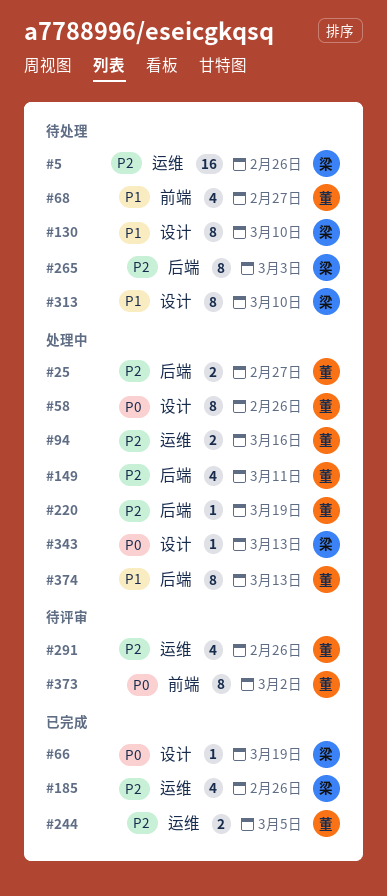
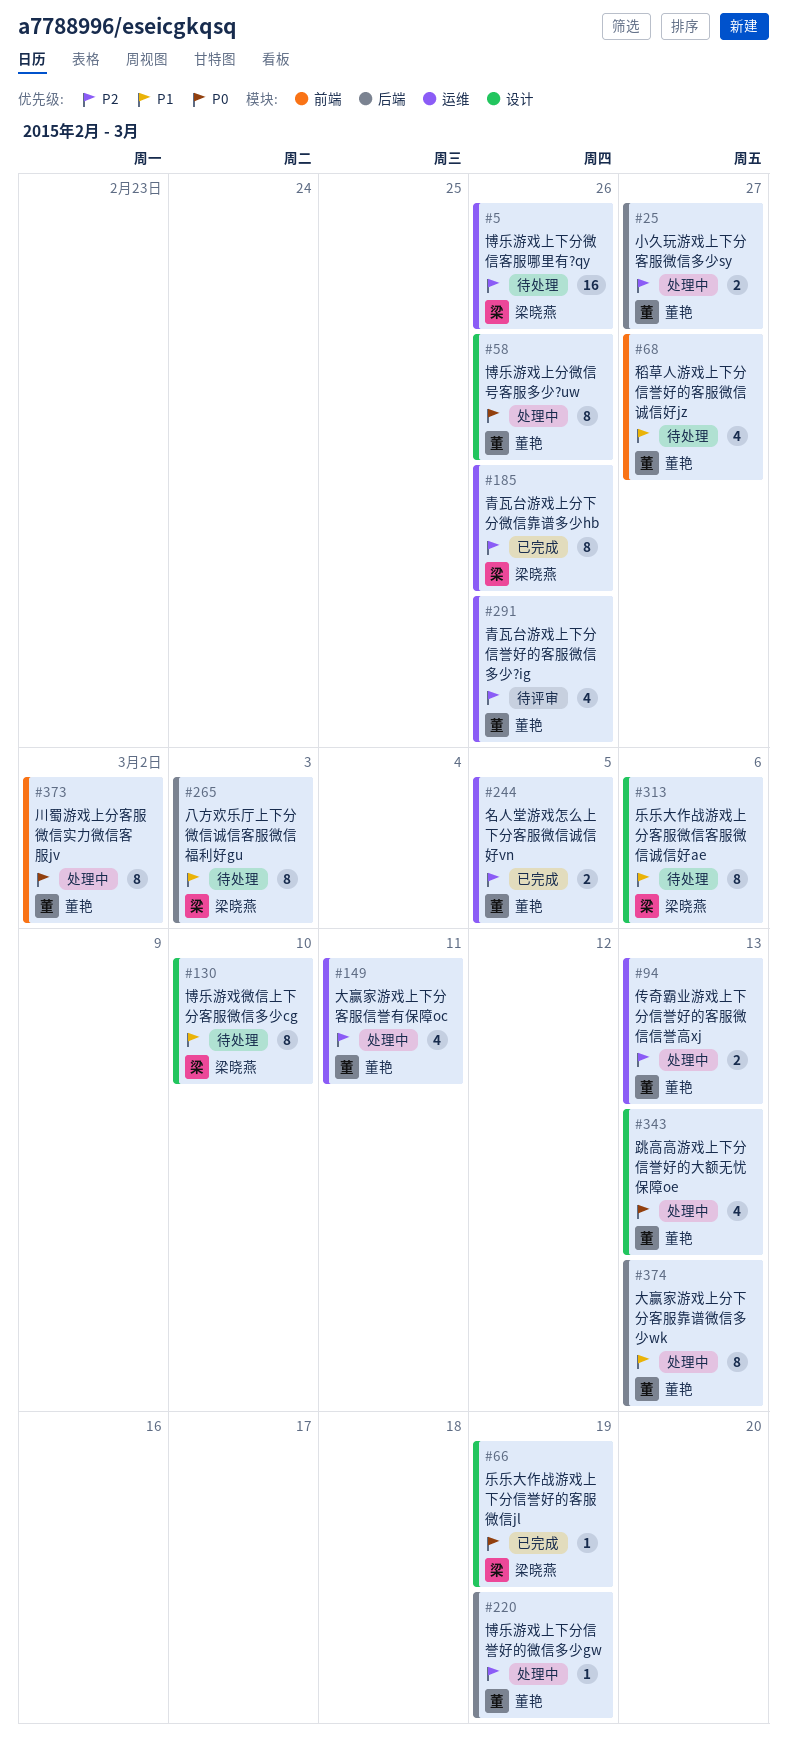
#94, due: Mar 16 -> Mar 13
#149, label: 后端 -> 运维
#185, estimate: 4 -> 8
#265, priority: P2 -> P1
#313, due: Mar 10 -> Mar 6
#343, owner: 梁晓燕 -> 董艳
#343, estimate: 1 -> 4
#373, status: 待评审 -> 处理中

